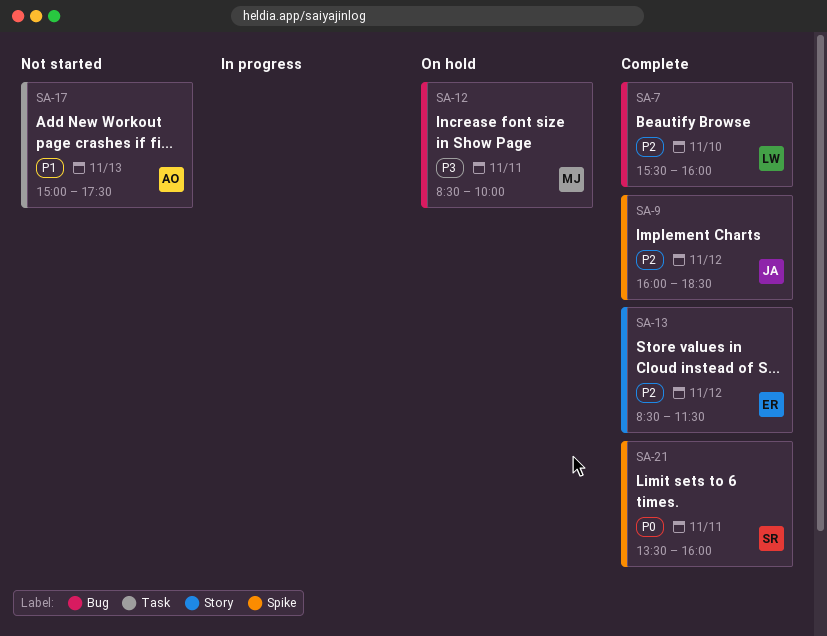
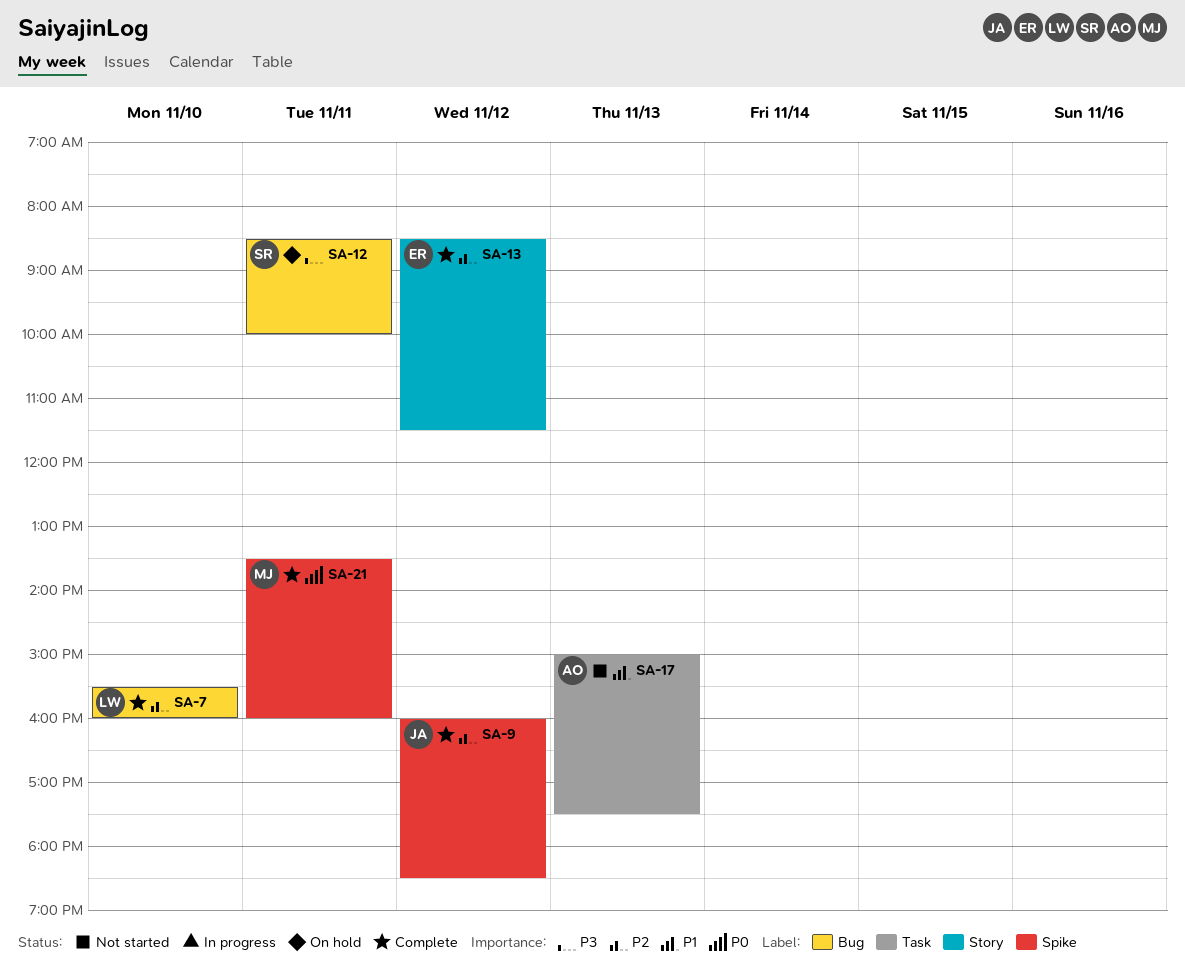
SA-12, owner: MJ -> SR
SA-21, owner: SR -> MJ

